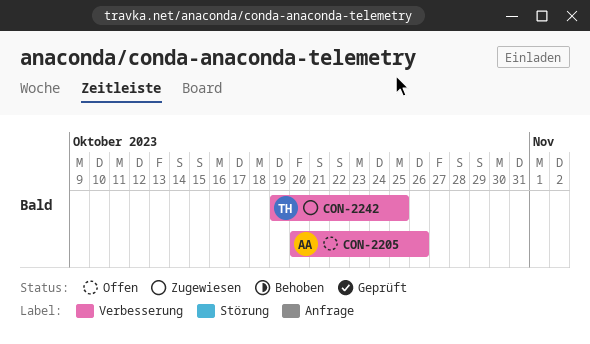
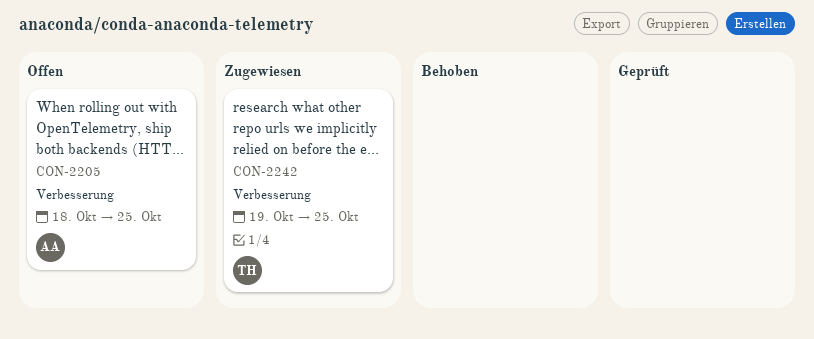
CON-2205, start: Oct 20 -> Oct 18
CON-2205, due: Oct 26 -> Oct 25

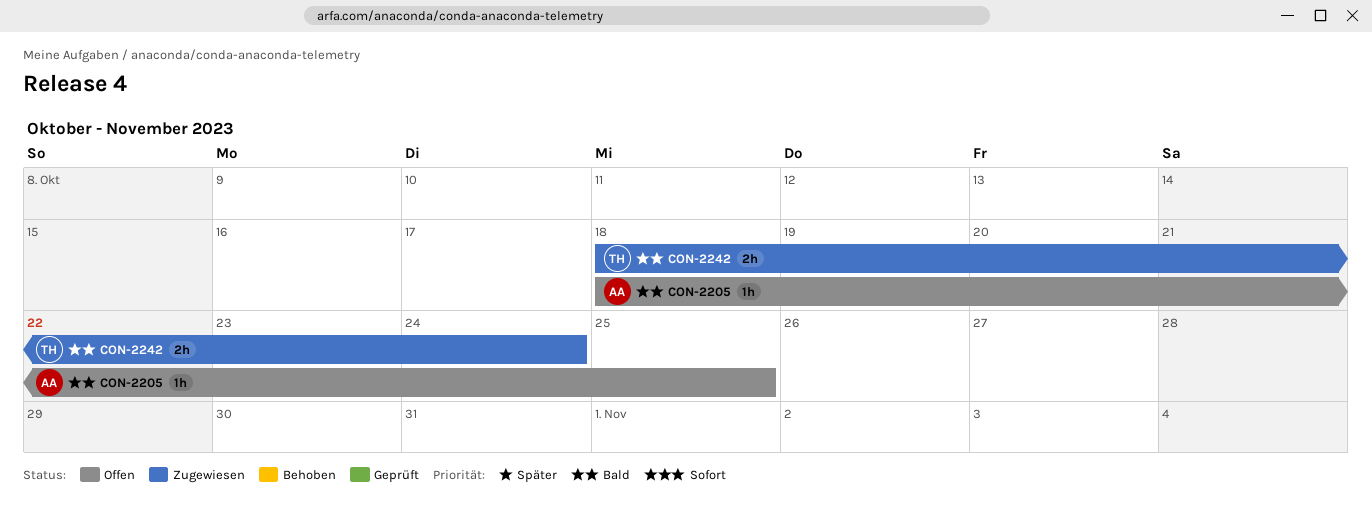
CON-2242, start: Oct 19 -> Oct 18
CON-2242, due: Oct 25 -> Oct 24

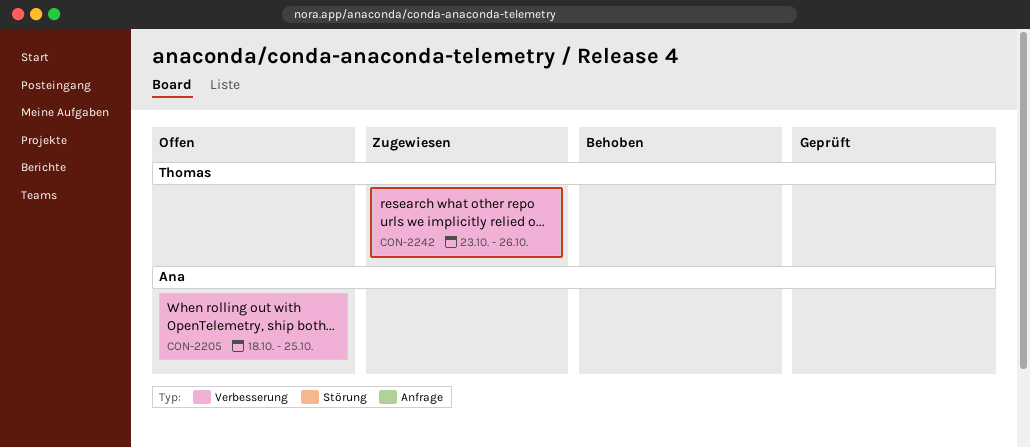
CON-2242, start: Oct 18 -> Oct 23
CON-2242, due: Oct 24 -> Oct 26

